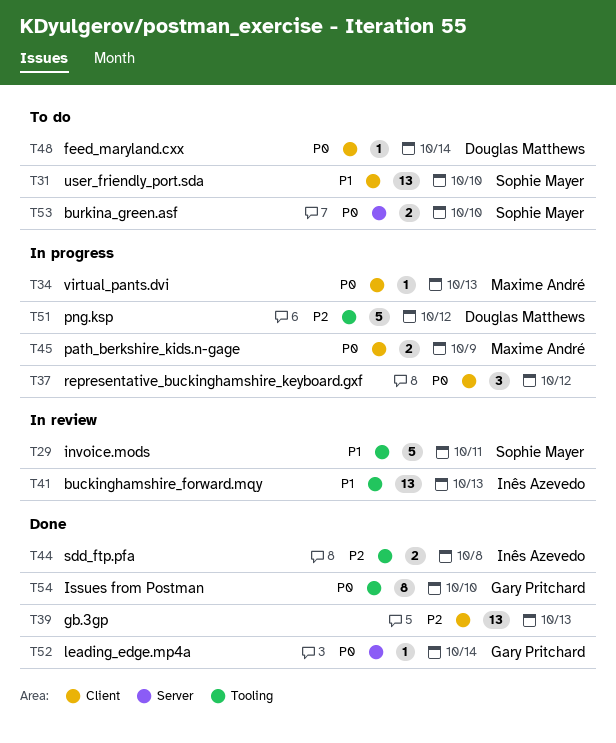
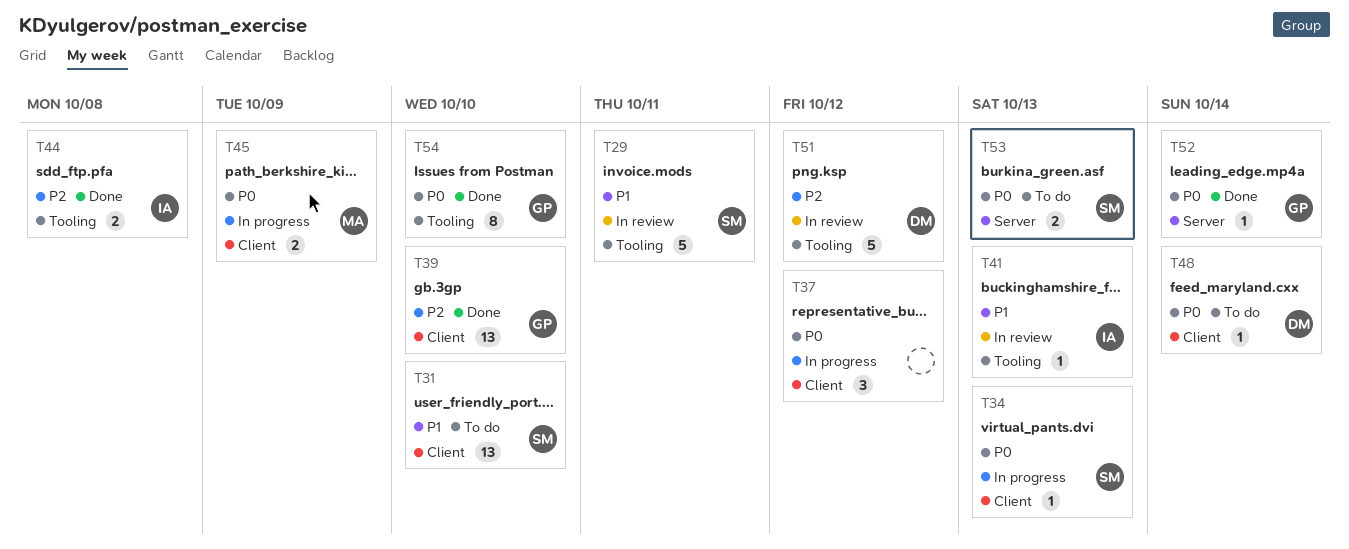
T34, owner: Maxime André -> Sophie Mayer
T39, owner: none -> Gary Pritchard
T39, due: Oct 13 -> Oct 10
T41, estimate: 13 -> 1
T51, status: In progress -> In review
T53, due: Oct 10 -> Oct 13

